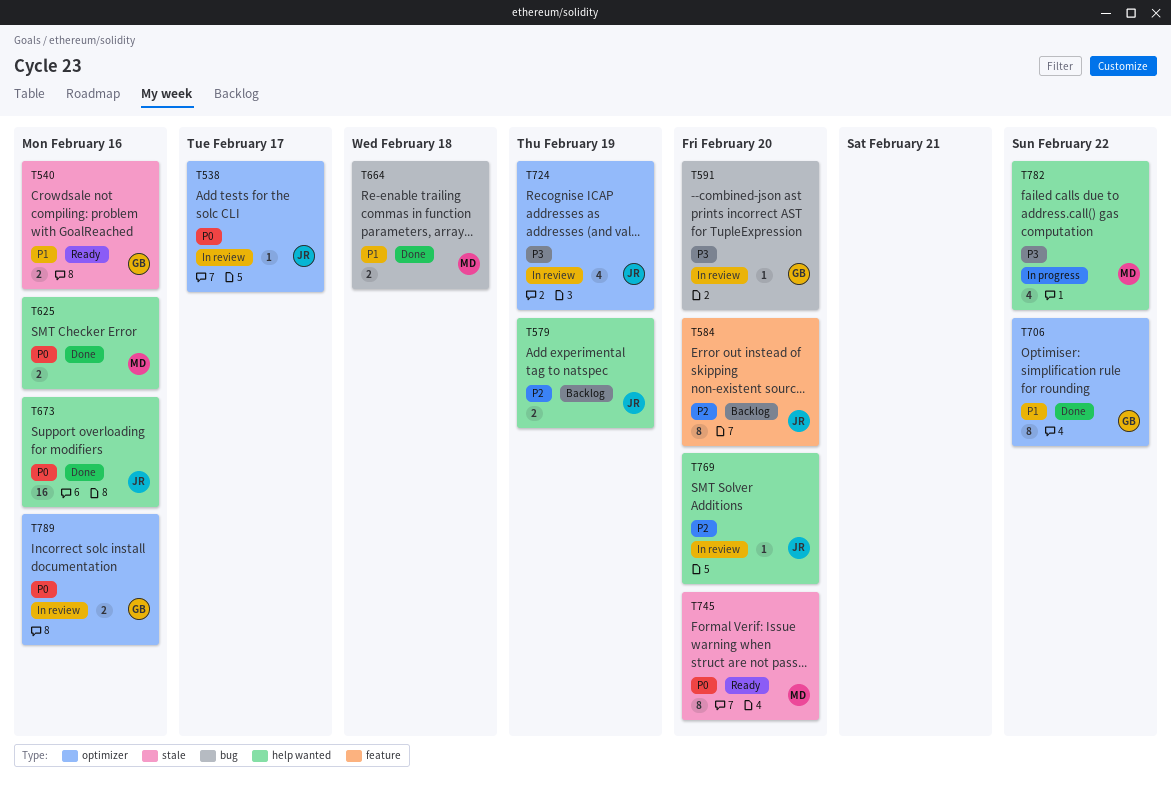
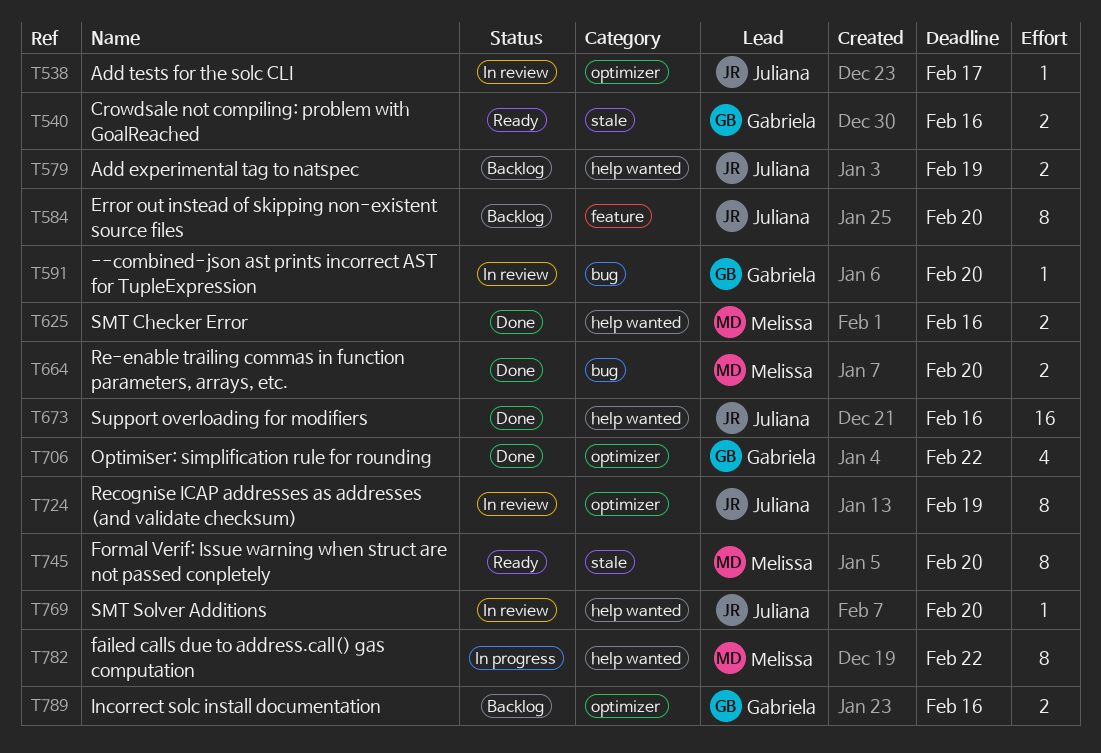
T664, due: Feb 18 -> Feb 20
T706, estimate: 8 -> 4
T724, estimate: 4 -> 8
T782, estimate: 4 -> 8
T789, status: In review -> Backlog

